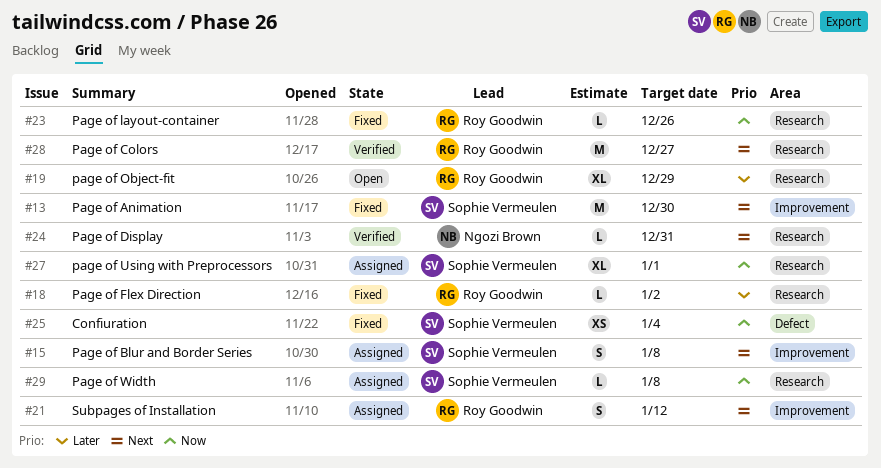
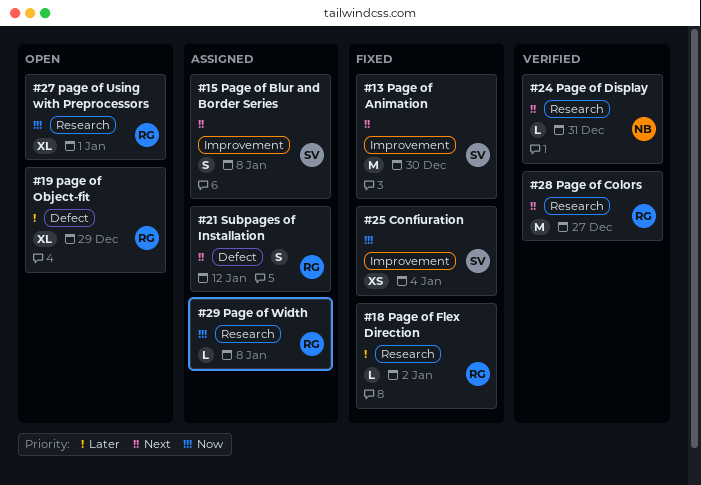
#19, label: Research -> Defect
#21, label: Improvement -> Defect
#23: present -> none
#25, label: Defect -> Improvement
#27, status: Assigned -> Open
#27, owner: Sophie Vermeulen -> Roy Goodwin
#29, owner: Sophie Vermeulen -> Roy Goodwin

